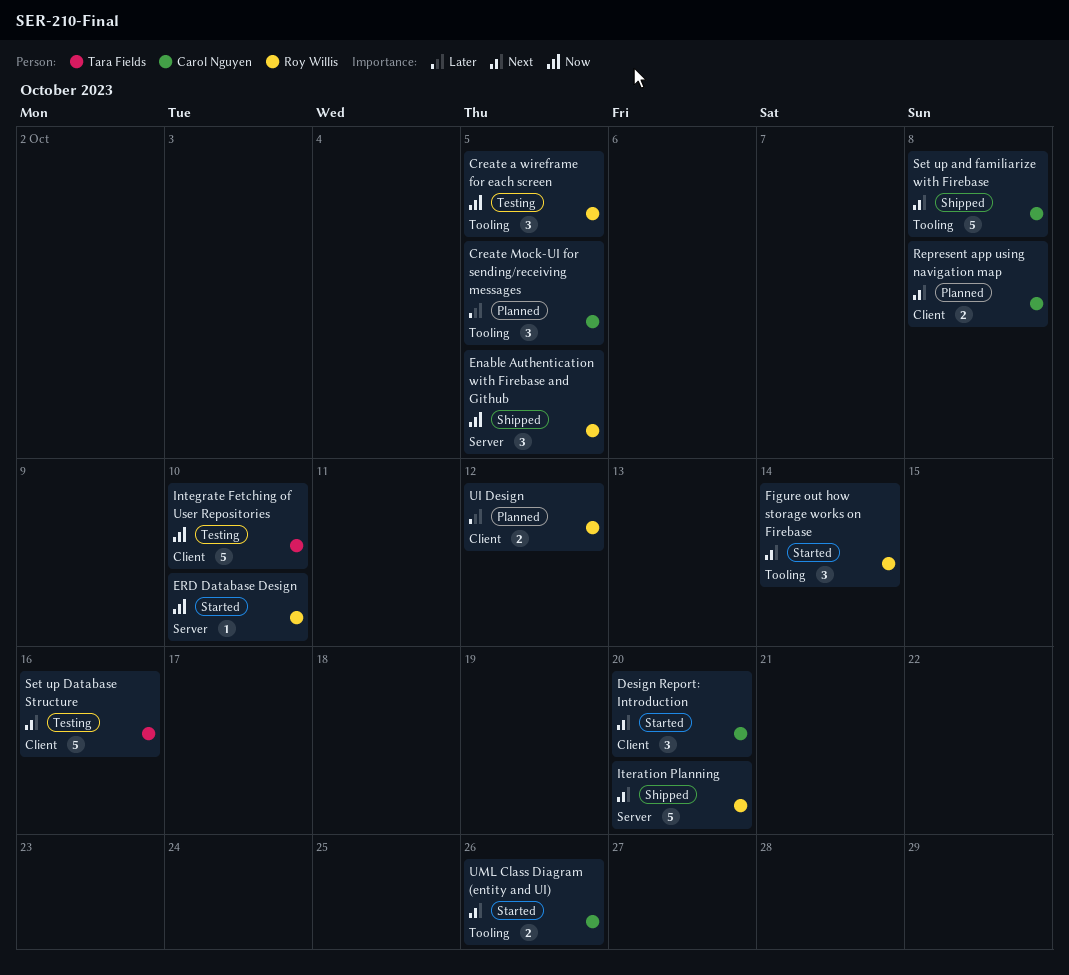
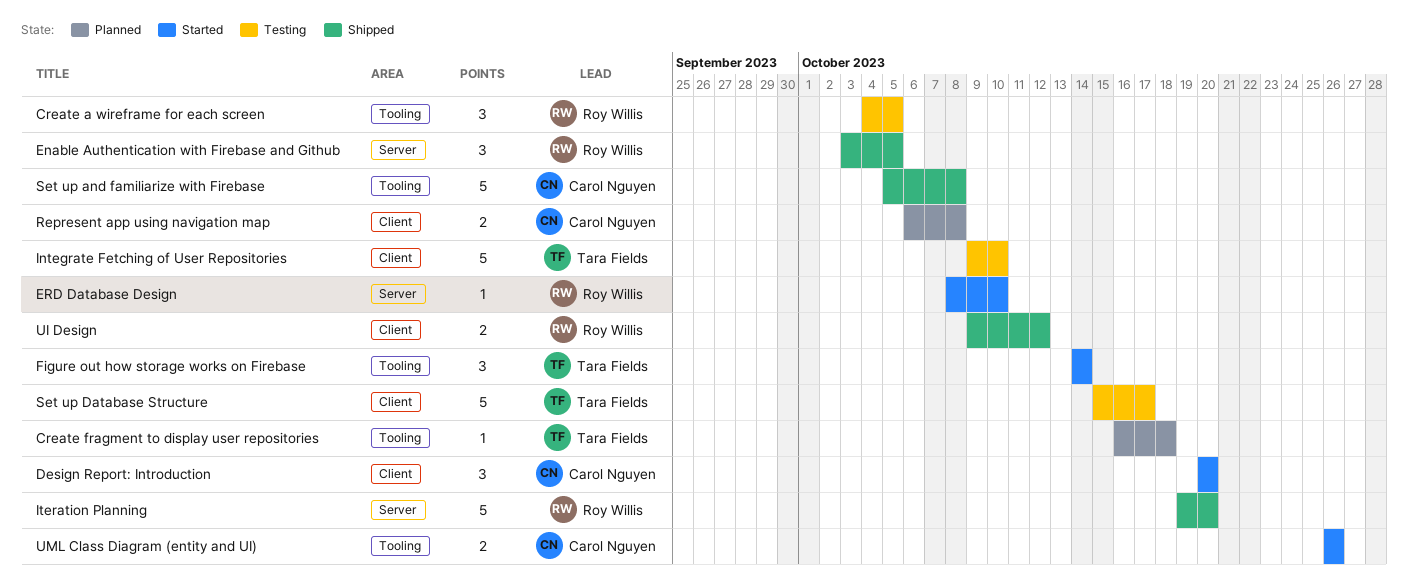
Create fragment to display user repositories: none -> present
Create Mock-UI for sending/receiving messages: present -> none
Figure out how storage works on Firebase, owner: Roy Willis -> Tara Fields
Set up Database Structure, due: Oct 16 -> Oct 17
UI Design, status: Planned -> Shipped

